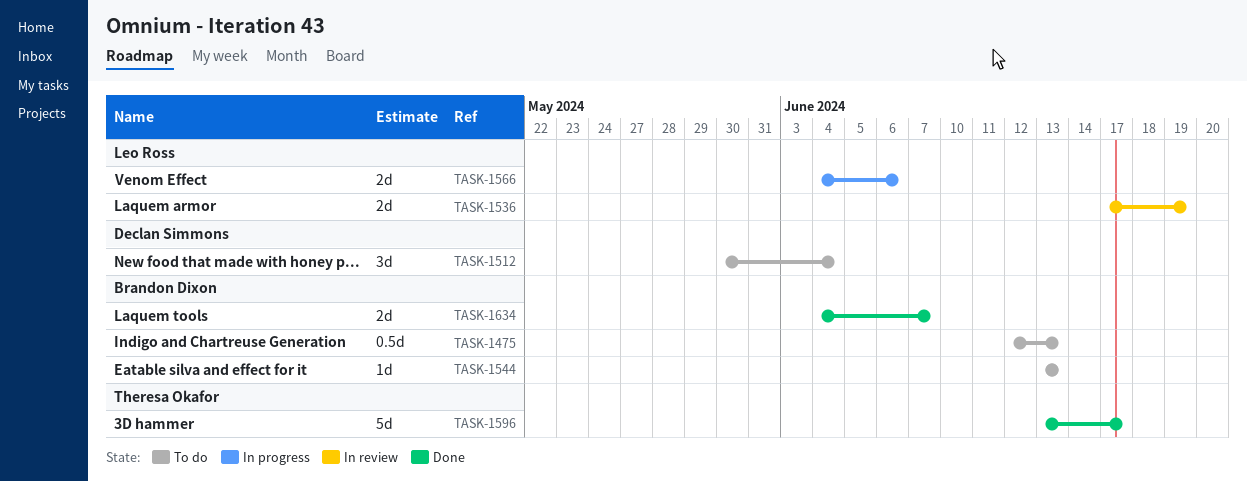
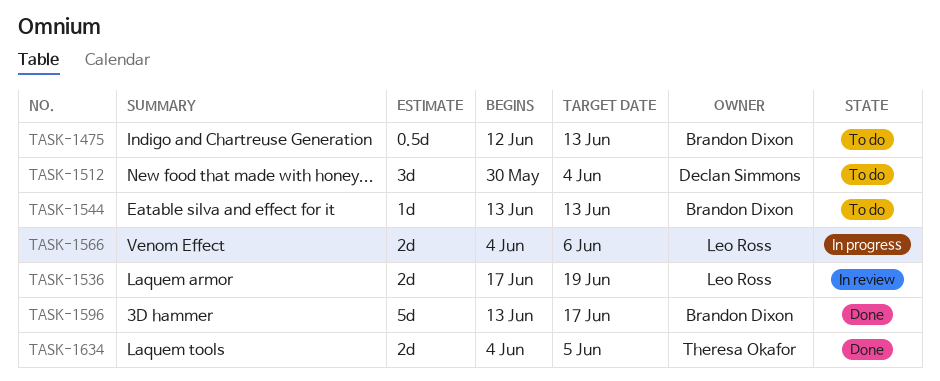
TASK-1596, owner: Theresa Okafor -> Brandon Dixon
TASK-1634, owner: Brandon Dixon -> Theresa Okafor
TASK-1634, due: Jun 7 -> Jun 5

